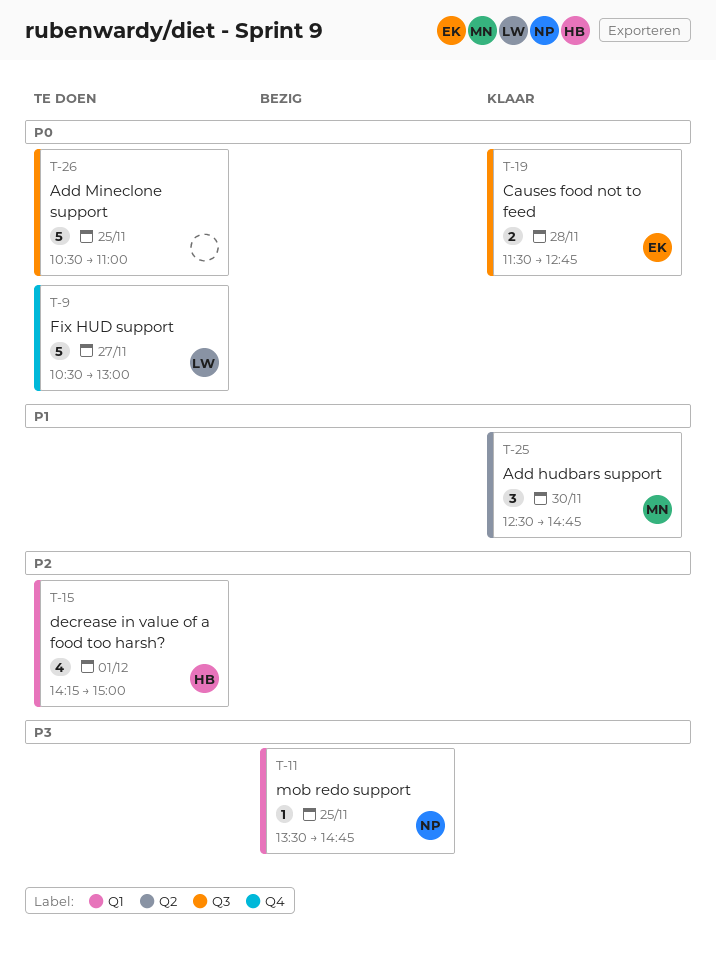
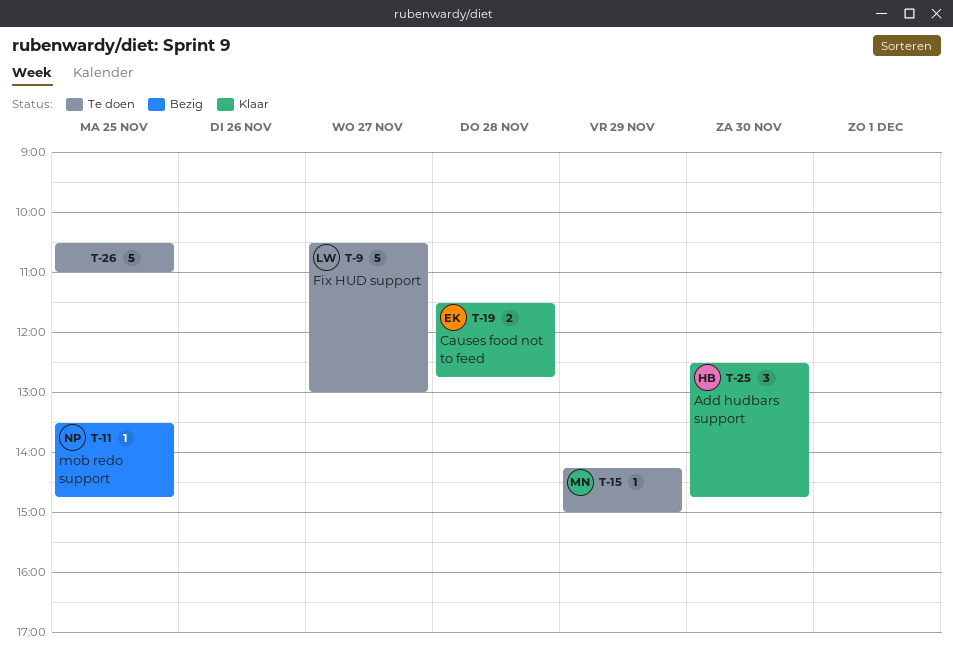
T-15, owner: HB -> MN
T-15, estimate: 4 -> 1
T-15, day: Dec 1 -> Nov 29
T-25, owner: MN -> HB

